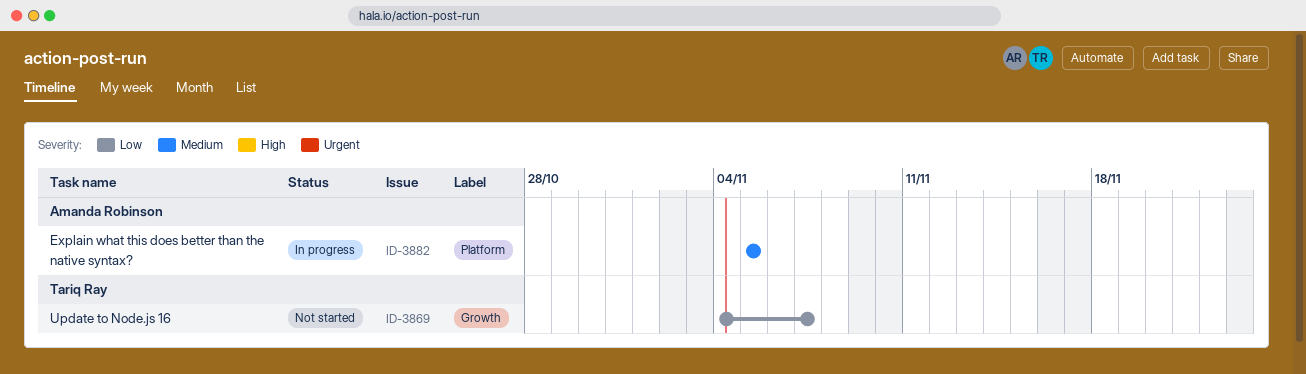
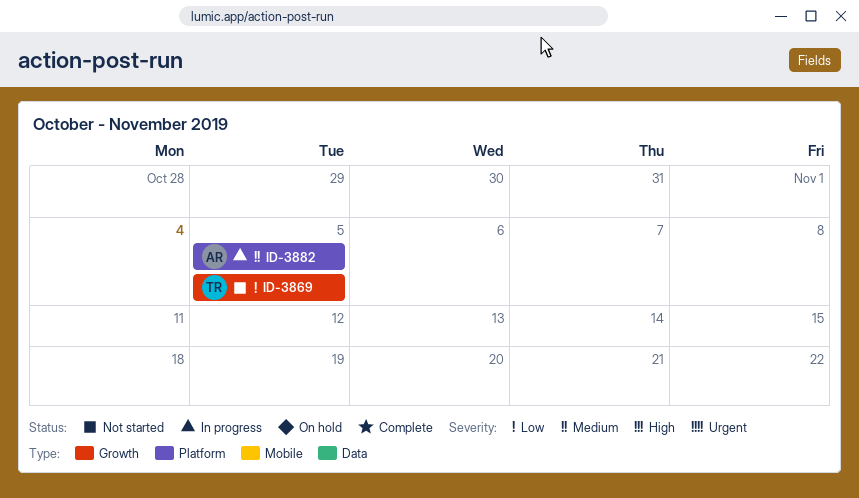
ID-3869, start: Nov 4 -> Nov 5
ID-3869, due: Nov 7 -> Nov 5

